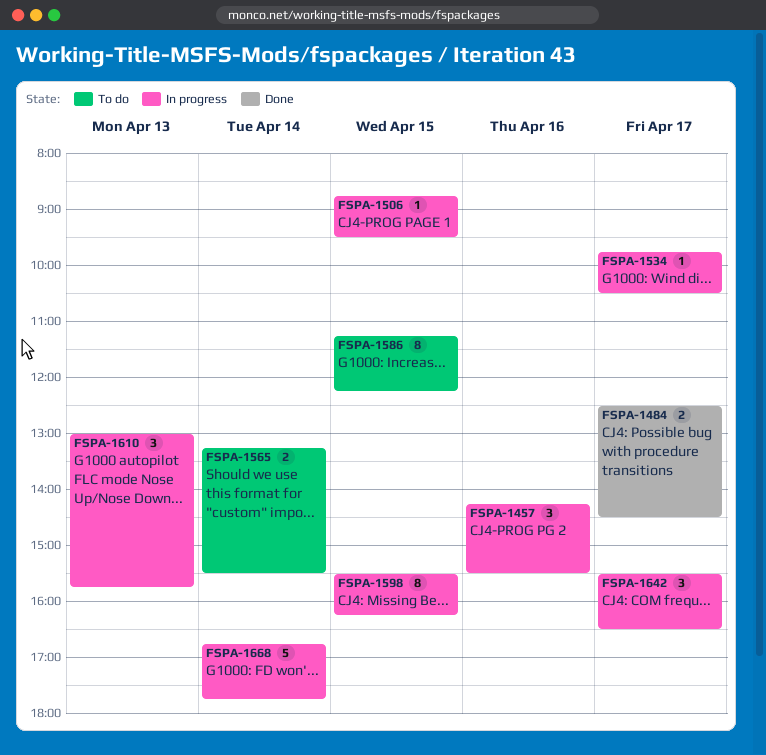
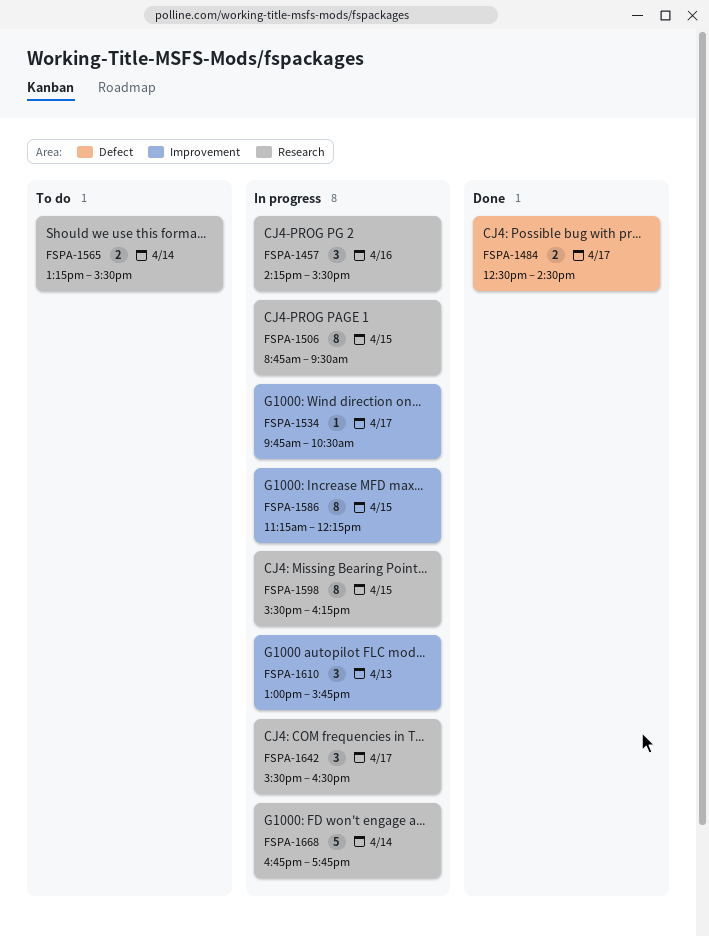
FSPA-1506, estimate: 1 -> 8
FSPA-1586, status: To do -> In progress

